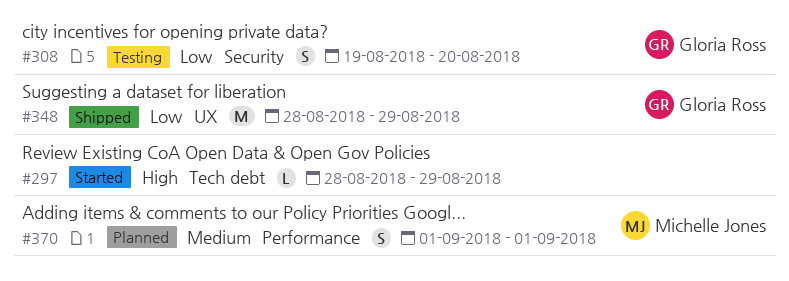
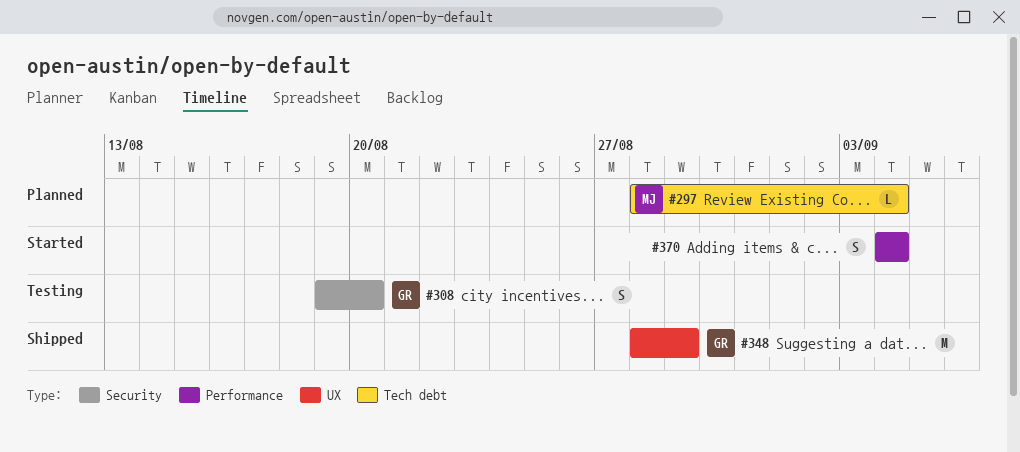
#297, status: Started -> Planned
#297, owner: none -> Michelle Jones
#297, due: Aug 29 -> Sep 4
#370, status: Planned -> Started
#370, owner: Michelle Jones -> none
#370, start: Sep 1 -> Sep 4
#370, due: Sep 1 -> Sep 4

